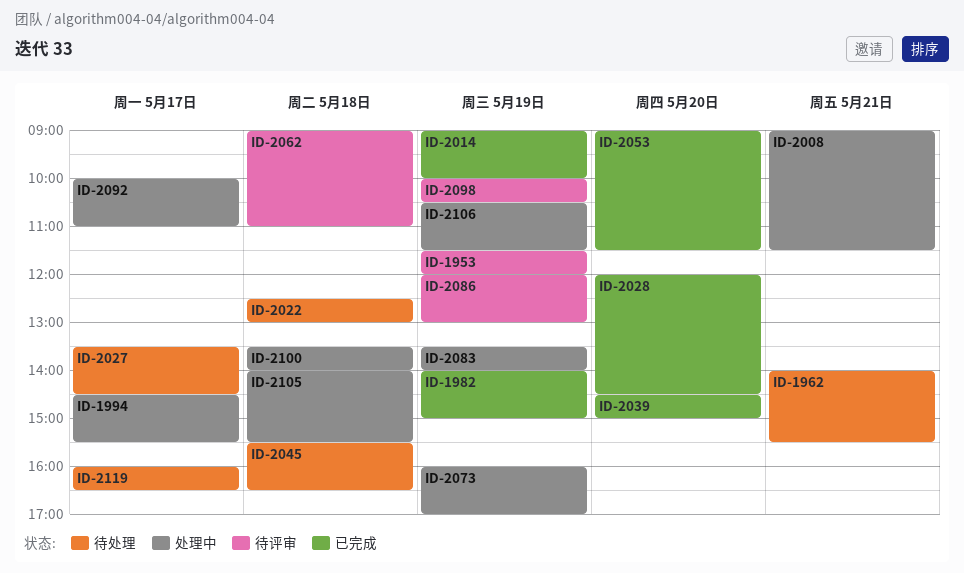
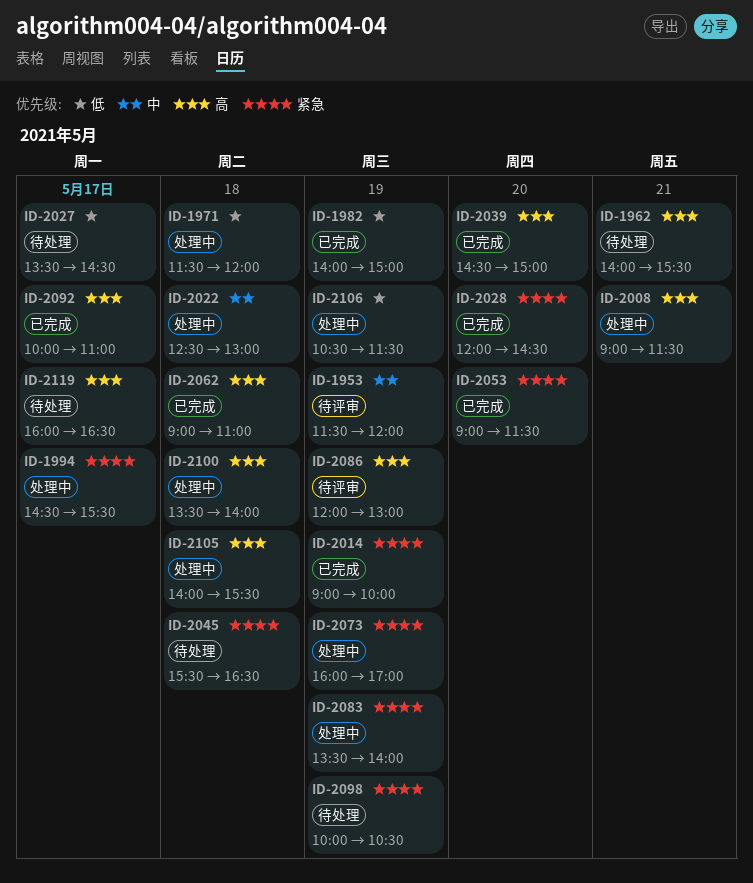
ID-1971: none -> present
ID-2022, status: 待处理 -> 处理中
ID-2062, status: 待评审 -> 已完成
ID-2092, status: 处理中 -> 已完成
ID-2098, status: 待评审 -> 待处理

